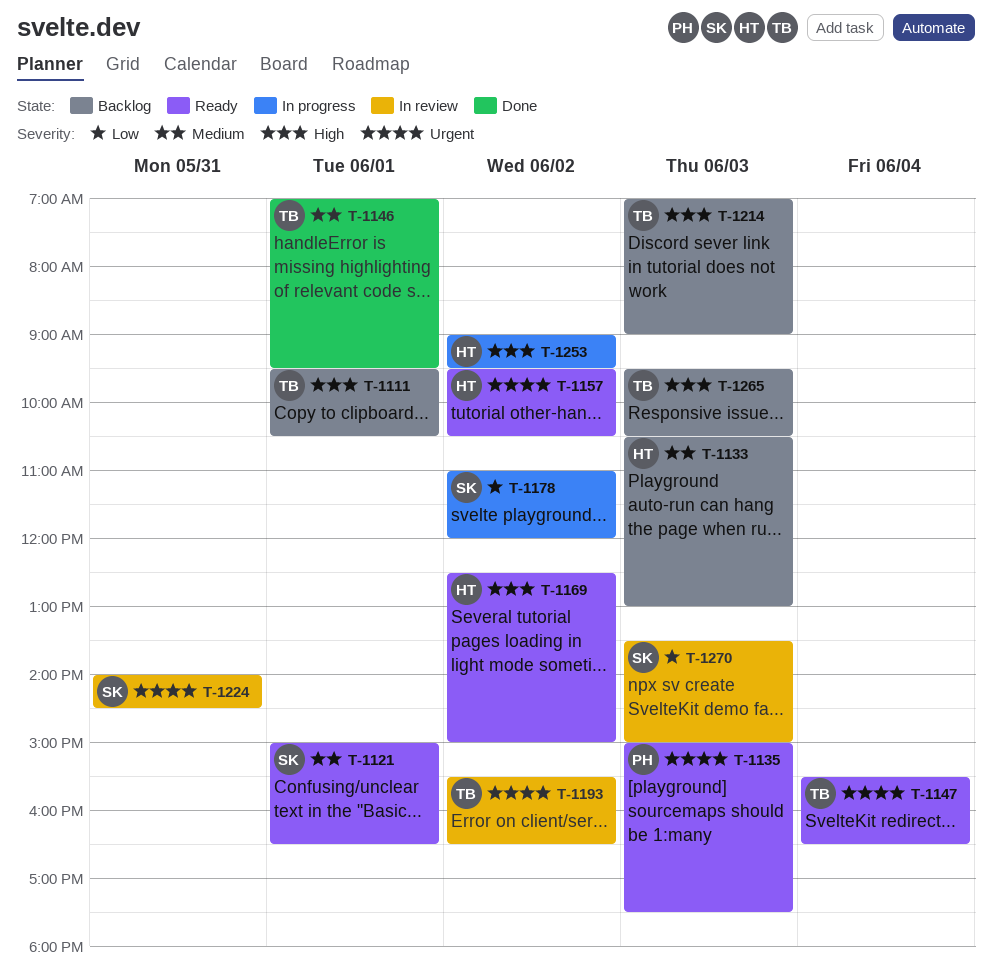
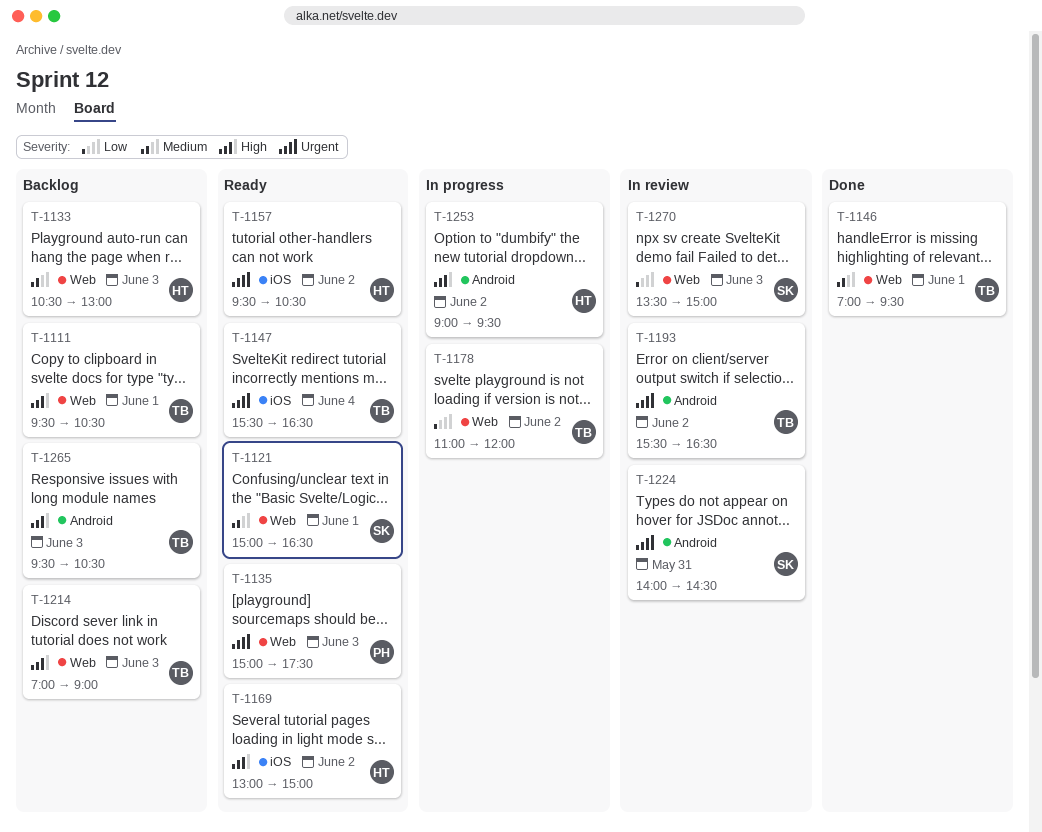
T-1169, begins: 12:30 -> 13:00
T-1178, owner: SK -> TB

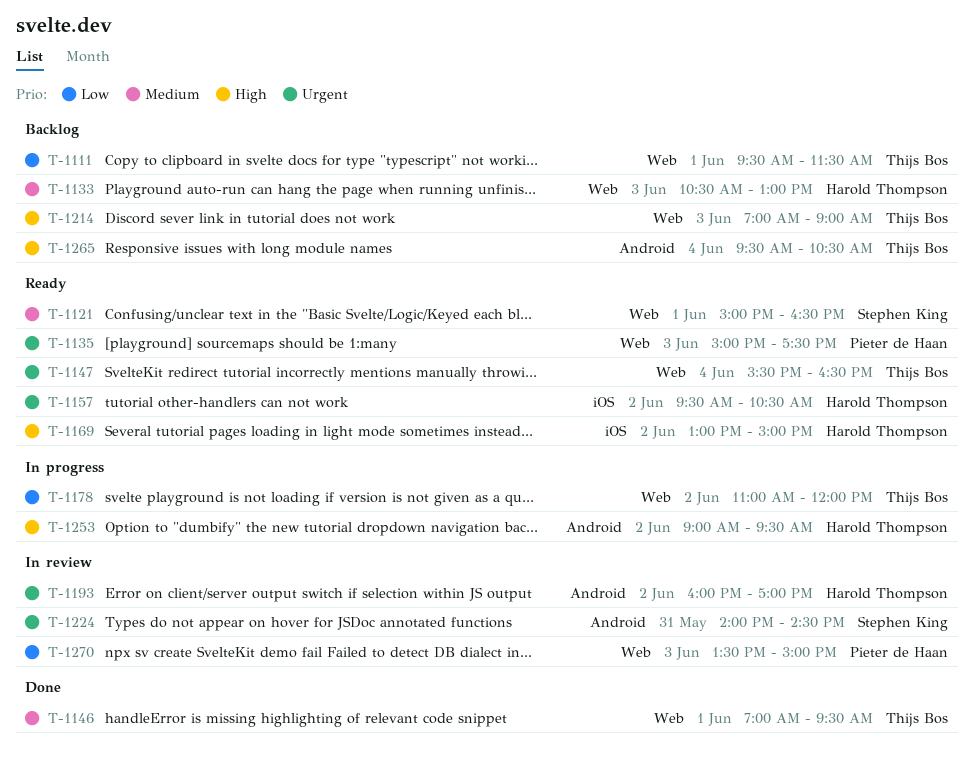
T-1111, priority: High -> Low
T-1111, ends: 10:30 -> 11:30
T-1147, label: iOS -> Web
T-1193, owner: Thijs Bos -> Harold Thompson
T-1193, begins: 15:30 -> 16:00
T-1193, ends: 16:30 -> 17:00
T-1265, day: Jun 3 -> Jun 4
T-1270, owner: Stephen King -> Pieter de Haan

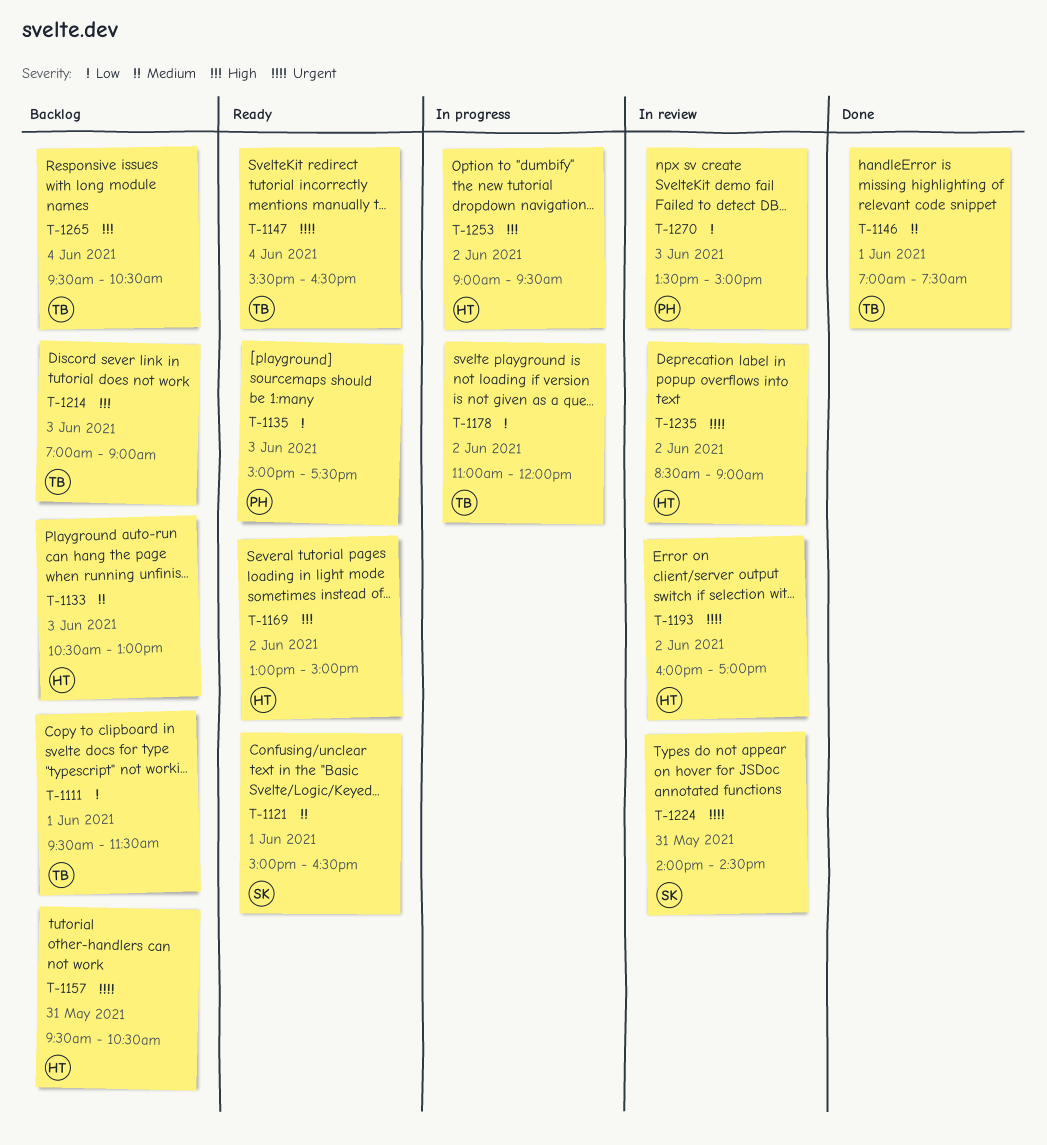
T-1135, priority: Urgent -> Low
T-1146, ends: 09:30 -> 07:30
T-1157, status: Ready -> Backlog
T-1157, day: Jun 2 -> May 31
T-1235: none -> present

